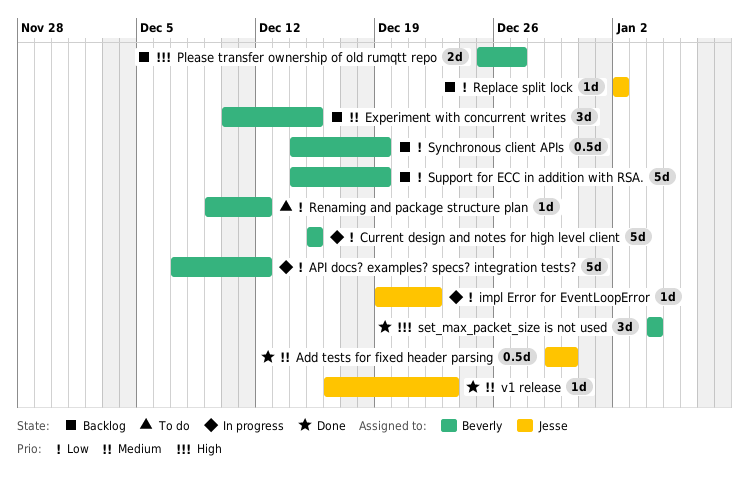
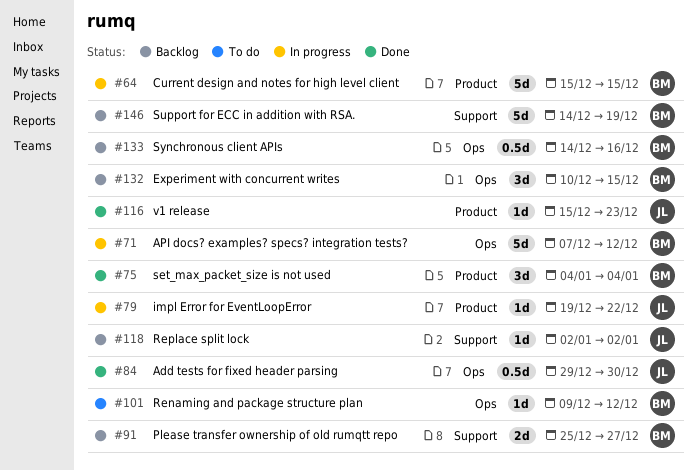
Synchronous client APIs, due: Dec 19 -> Dec 16
v1 release, start: Dec 16 -> Dec 15

